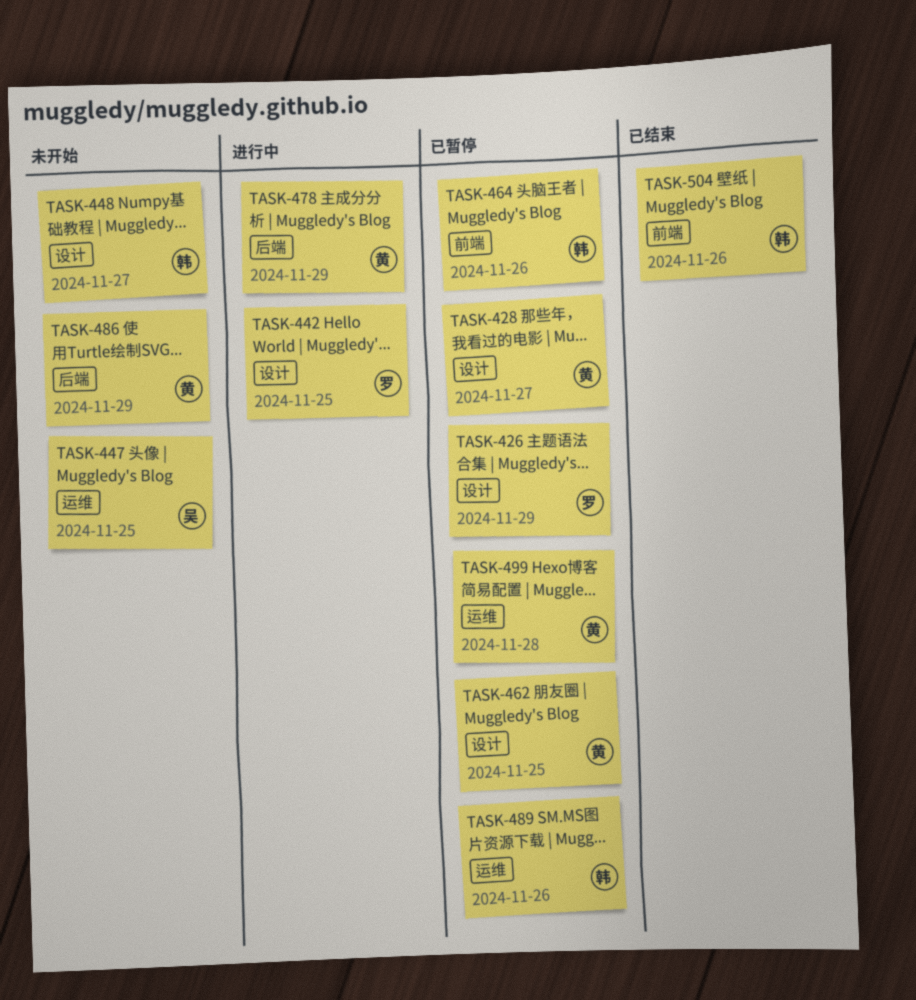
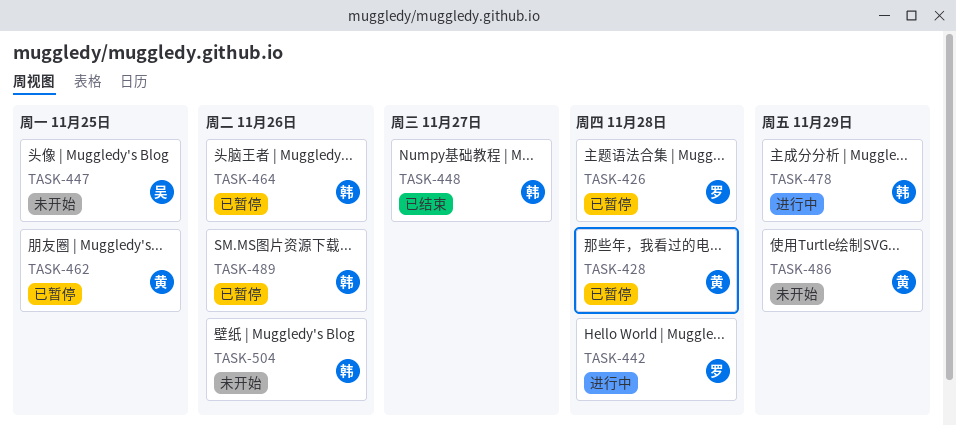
TASK-426, due: Nov 29 -> Nov 28
TASK-428, due: Nov 27 -> Nov 28
TASK-442, due: Nov 25 -> Nov 28
TASK-448, status: 未开始 -> 已结束
TASK-478, owner: 黄 -> 韩
TASK-499: present -> none
TASK-504, status: 已结束 -> 未开始

